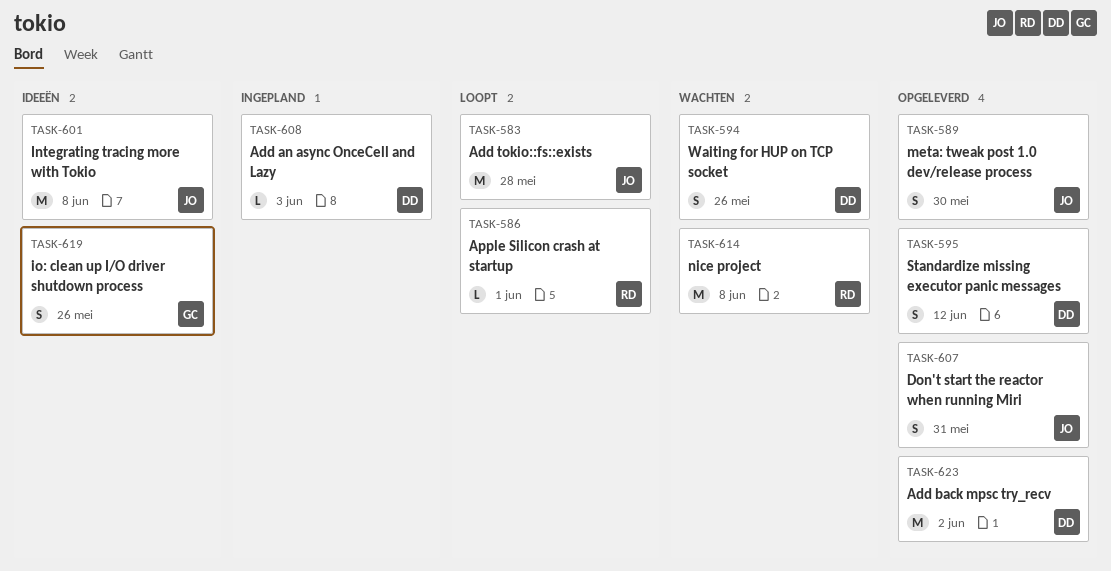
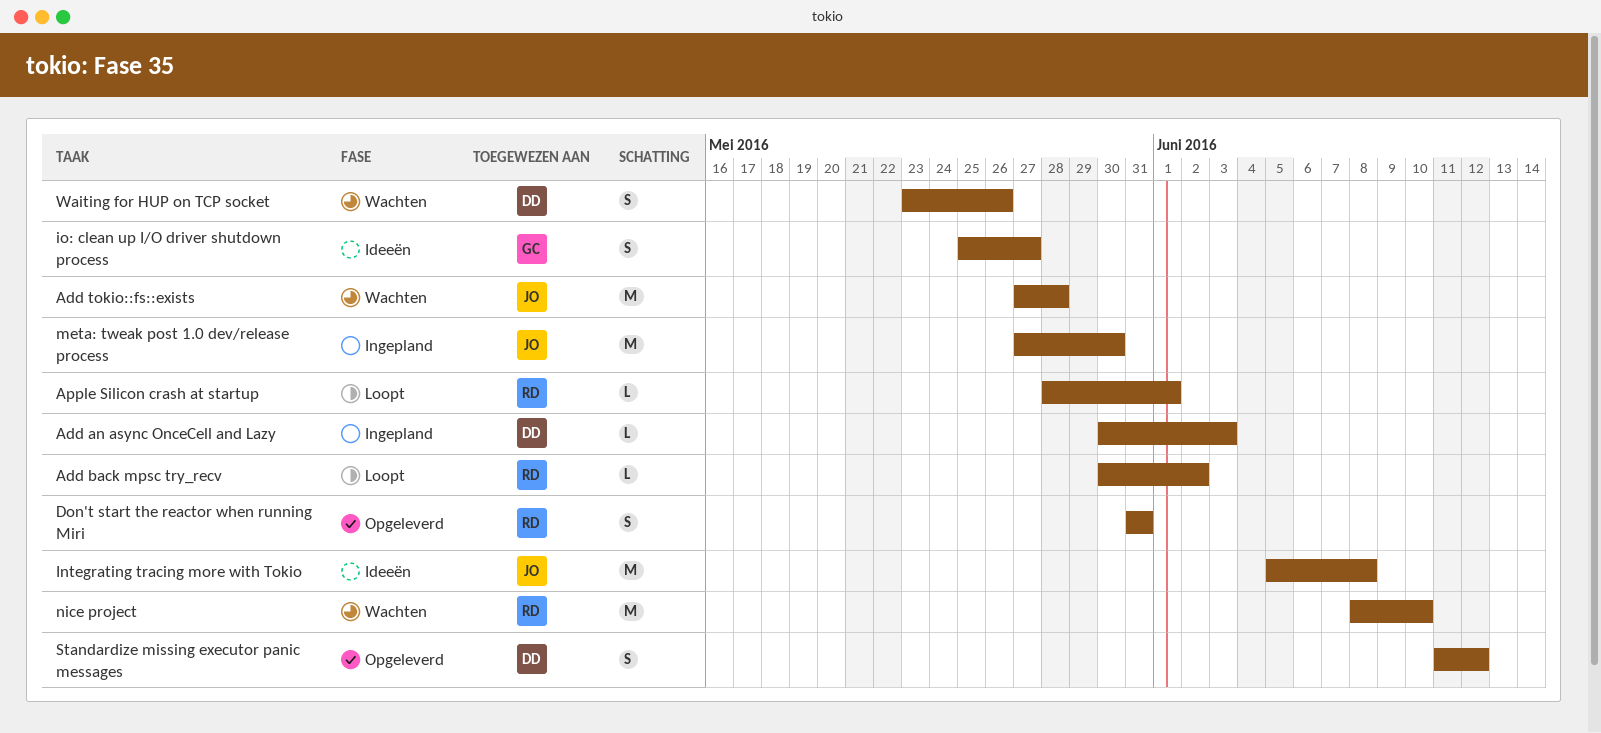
Add back mpsc try_recv, status: Opgeleverd -> Loopt
Add back mpsc try_recv, owner: DD -> RD
Add back mpsc try_recv, estimate: M -> L
Add tokio::fs::exists, status: Loopt -> Wachten
Don't start the reactor when running Miri, owner: JO -> RD
io: clean up I/O driver shutdown process, due: May 26 -> May 27
meta: tweak post 1.0 dev/release process, status: Opgeleverd -> Ingepland
meta: tweak post 1.0 dev/release process, estimate: S -> M
nice project, due: Jun 8 -> Jun 10

